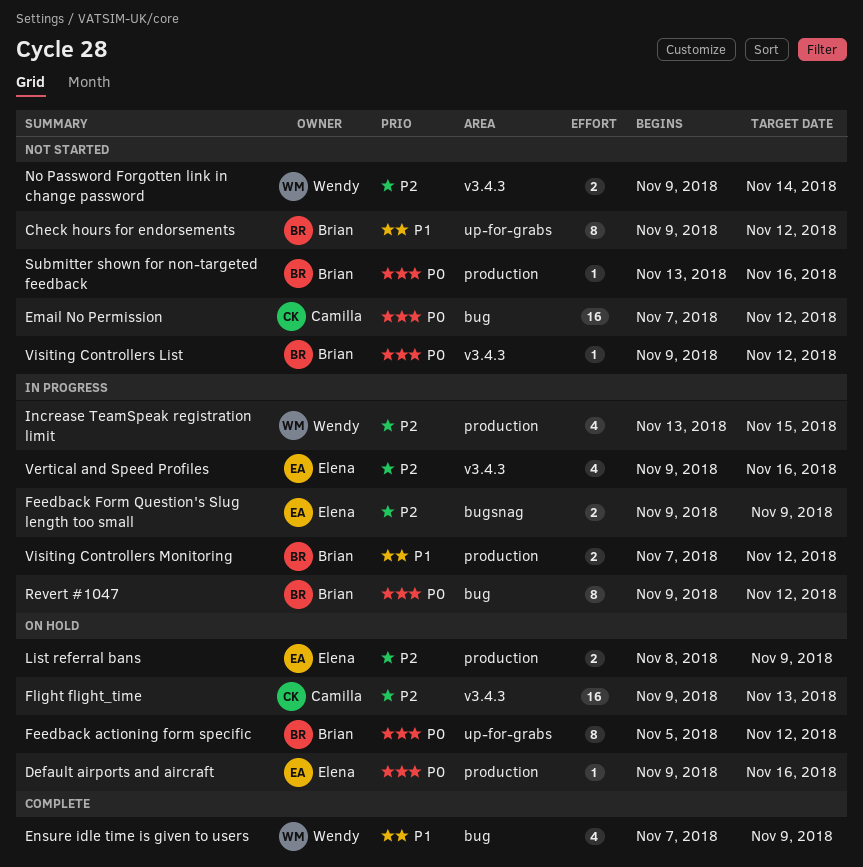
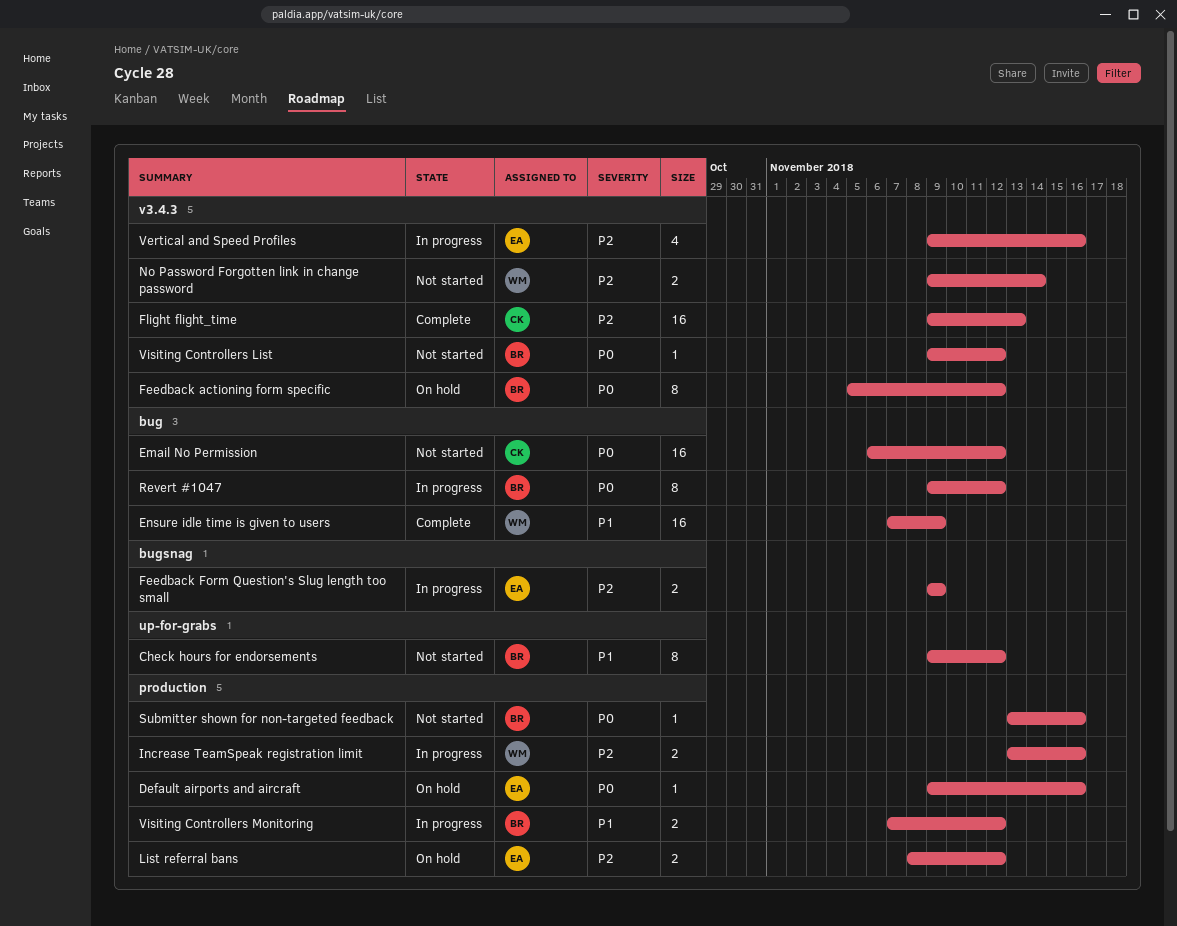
Email No Permission, start: Nov 7 -> Nov 6
Ensure idle time is given to users, estimate: 4 -> 16
Feedback actioning form specific, label: up-for-grabs -> v3.4.3
Flight flight_time, status: On hold -> Complete
Increase TeamSpeak registration limit, estimate: 4 -> 2
Increase TeamSpeak registration limit, due: Nov 15 -> Nov 16
List referral bans, due: Nov 9 -> Nov 12

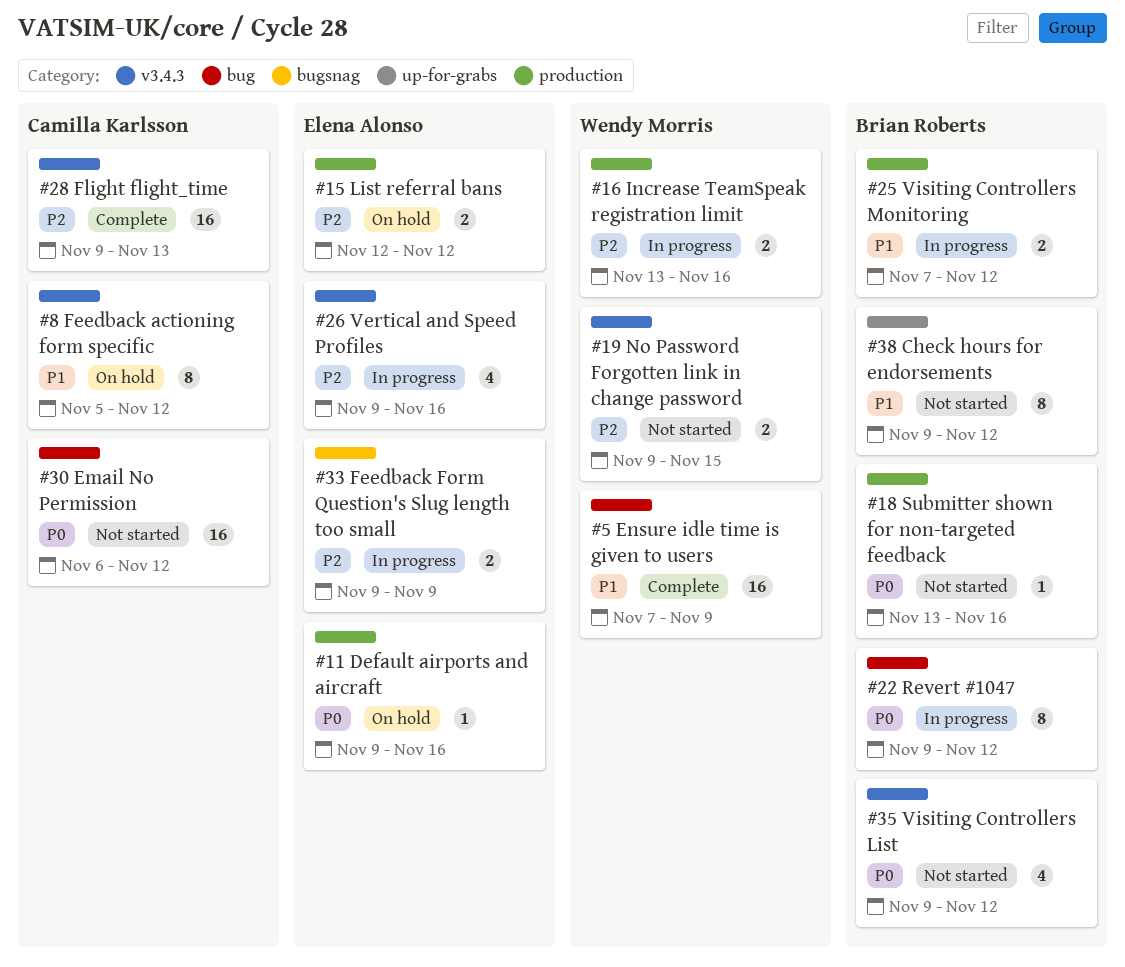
Feedback actioning form specific, owner: Brian Roberts -> Camilla Karlsson
Feedback actioning form specific, priority: P0 -> P1
List referral bans, start: Nov 8 -> Nov 12
No Password Forgotten link in change password, due: Nov 14 -> Nov 15
Visiting Controllers List, estimate: 1 -> 4

